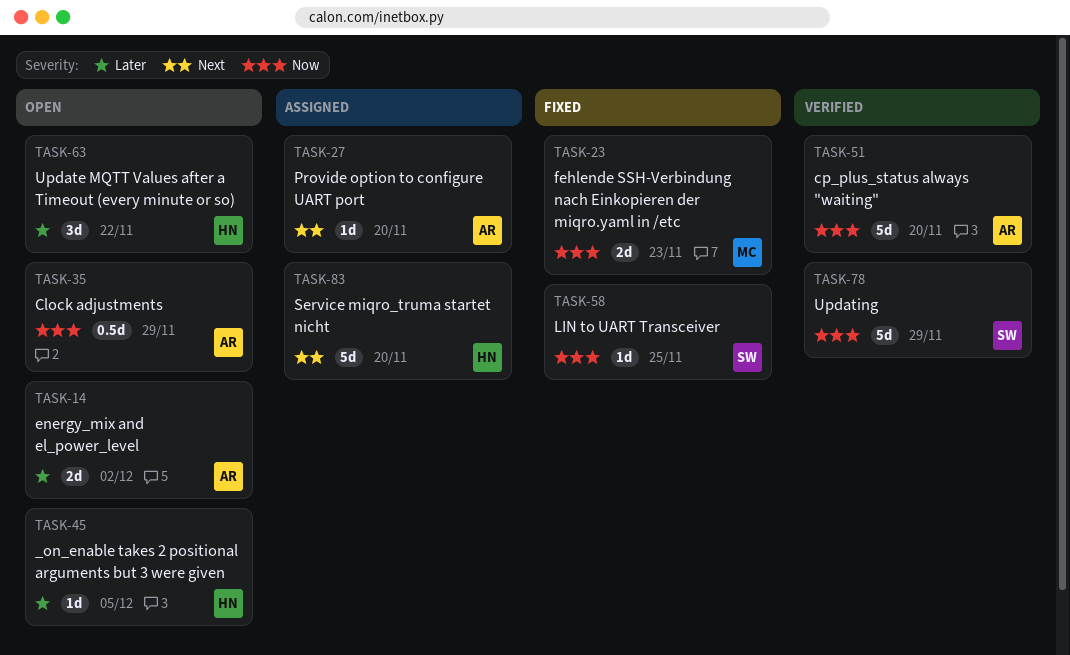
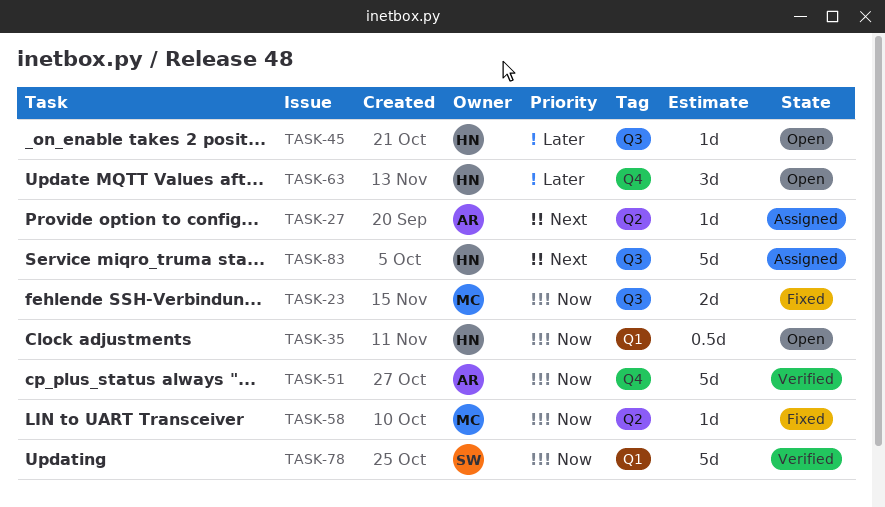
TASK-14: present -> none
TASK-35, owner: AR -> HN
TASK-58, owner: SW -> MC

